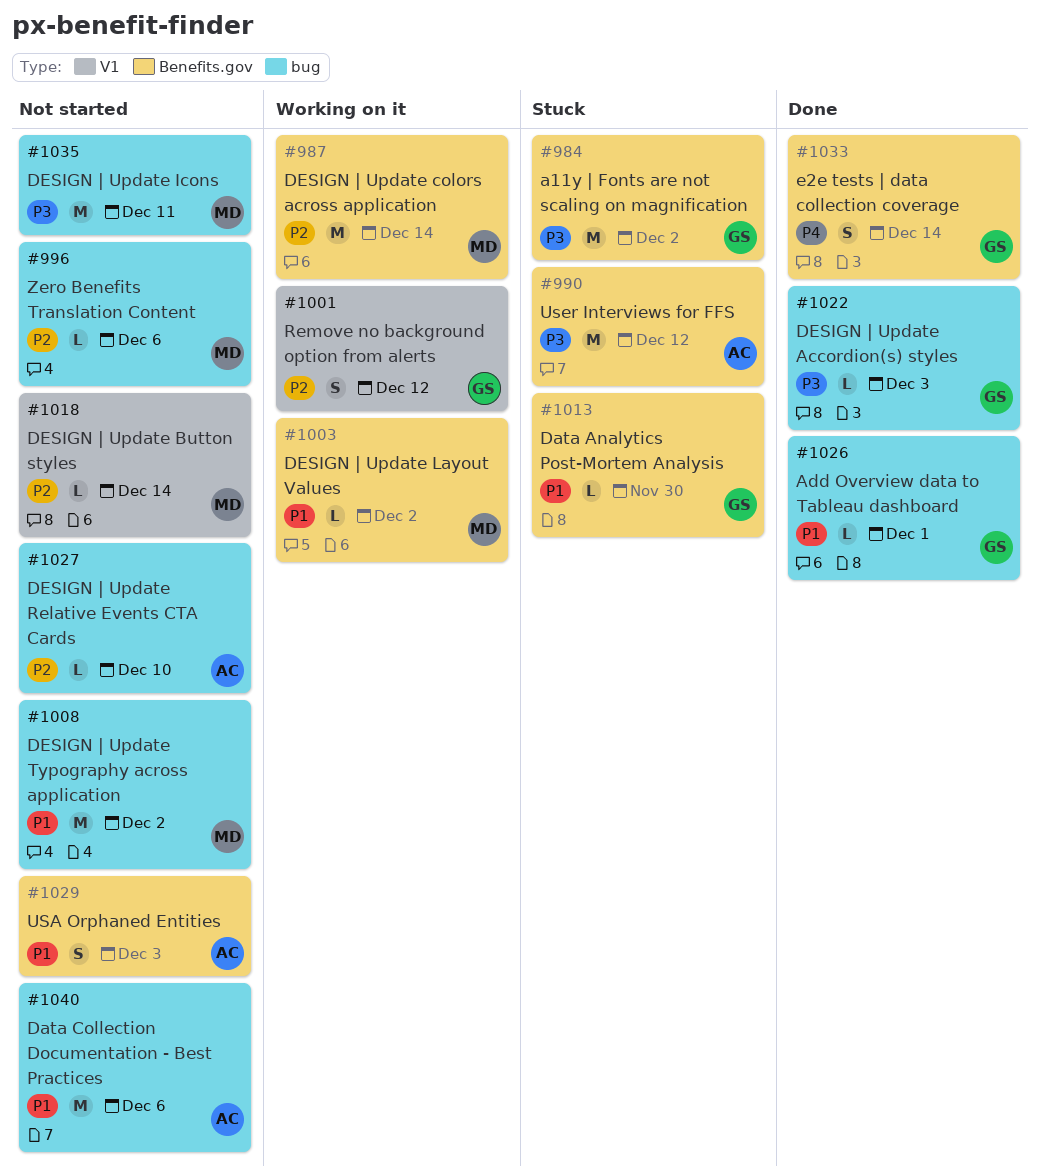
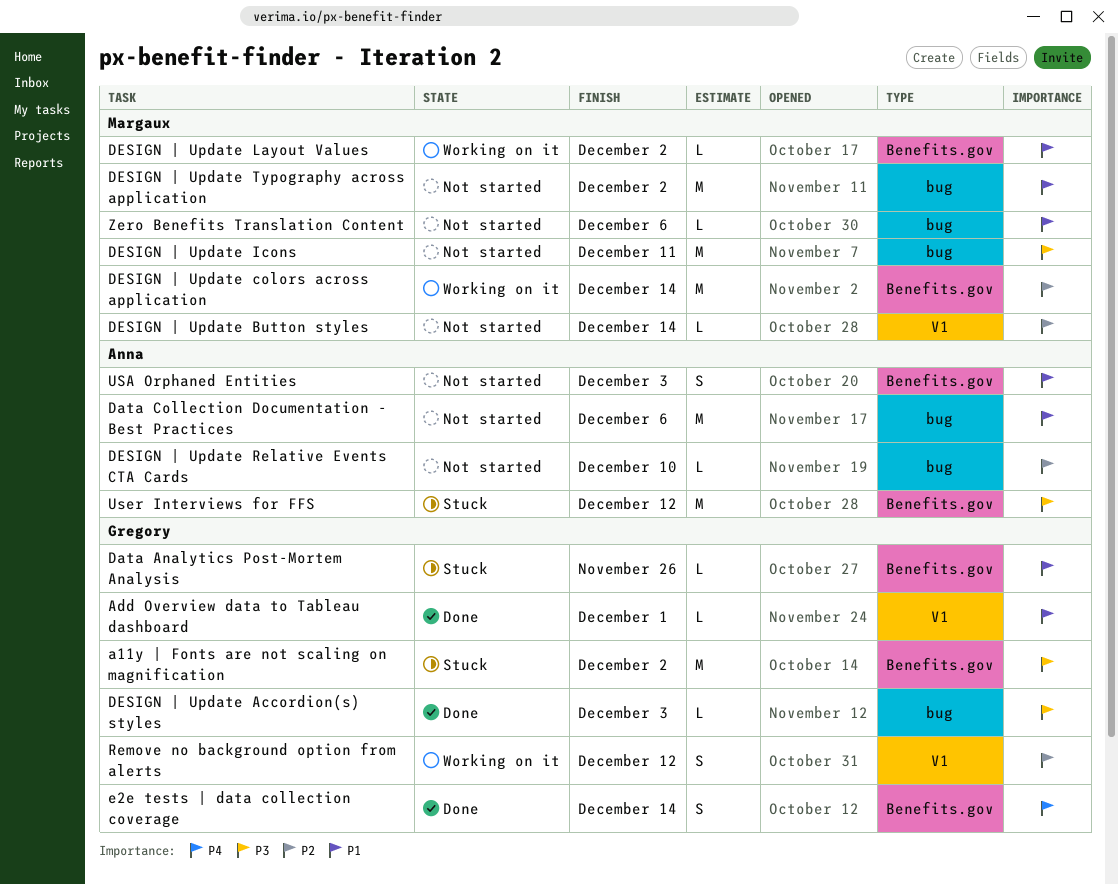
Add Overview data to Tableau dashboard, label: bug -> V1
Data Analytics Post-Mortem Analysis, due: Nov 30 -> Nov 26
Zero Benefits Translation Content, priority: P2 -> P1

